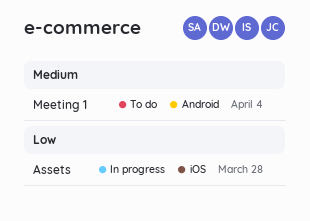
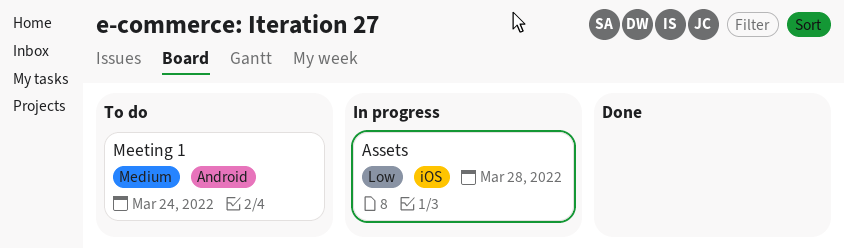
Meeting 1, due: Apr 4 -> Mar 24

